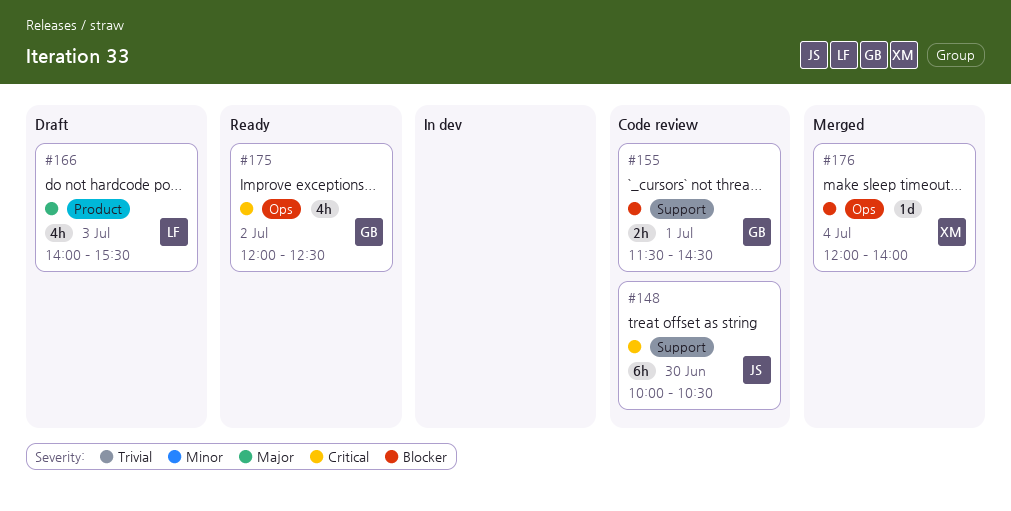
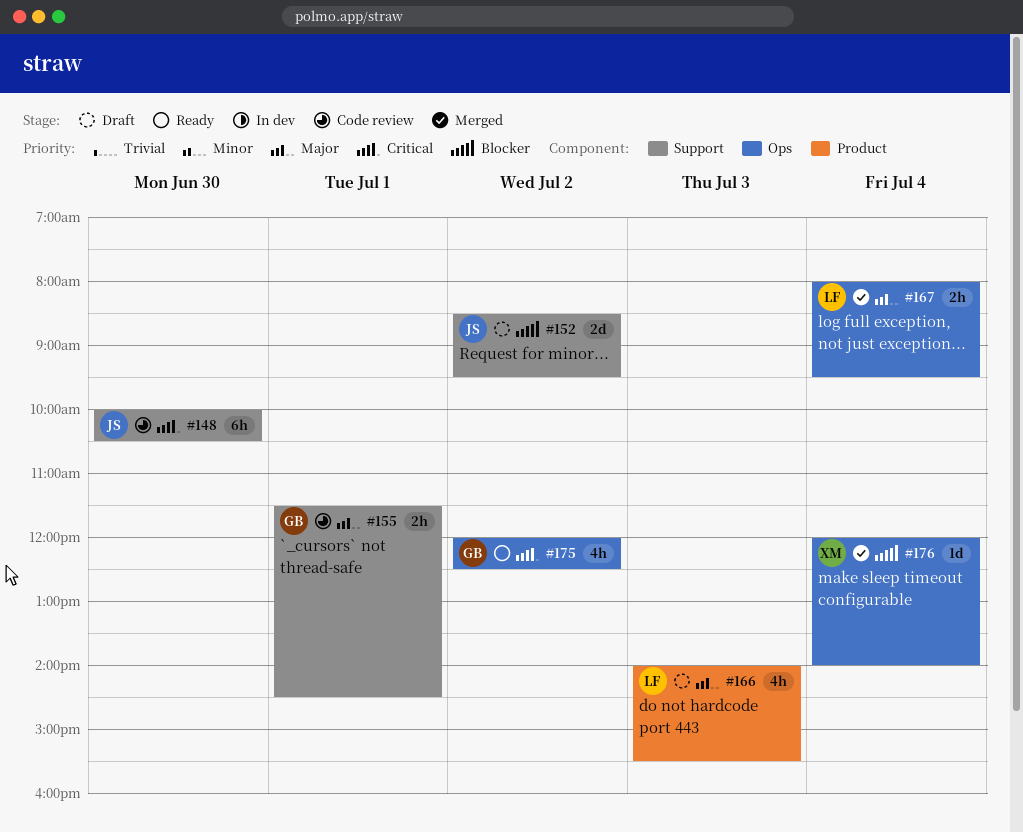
#152: none -> present
#155, priority: Blocker -> Major
#167: none -> present

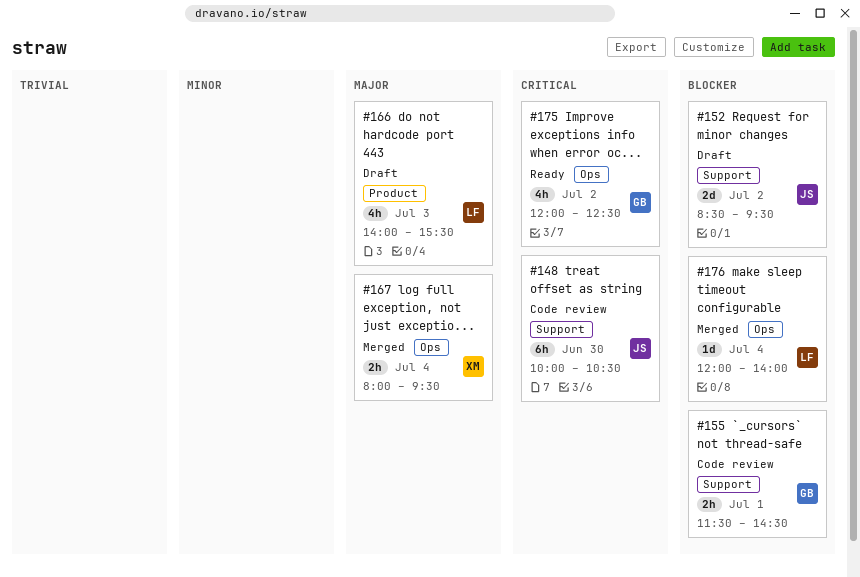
#155, priority: Major -> Blocker
#167, owner: LF -> XM
#176, owner: XM -> LF

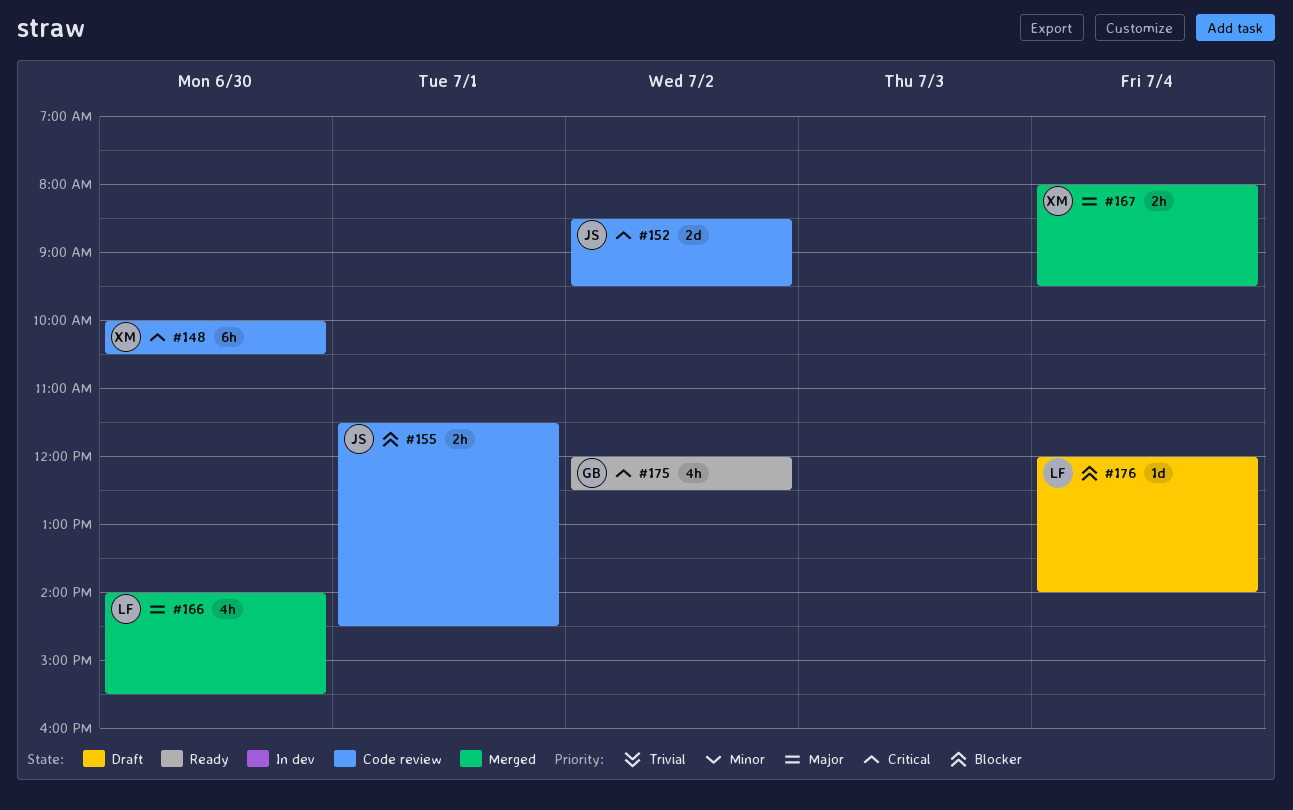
#148, owner: JS -> XM
#152, status: Draft -> Code review
#152, priority: Blocker -> Critical
#155, owner: GB -> JS
#166, status: Draft -> Merged
#166, day: Jul 3 -> Jun 30
#176, status: Merged -> Draft

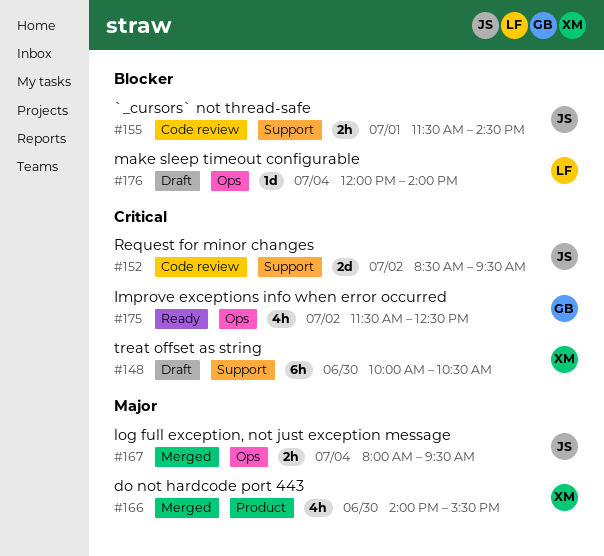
#148, status: Code review -> Draft
#166, owner: LF -> XM
#167, owner: XM -> JS
#175, begins: 12:00 -> 11:30

